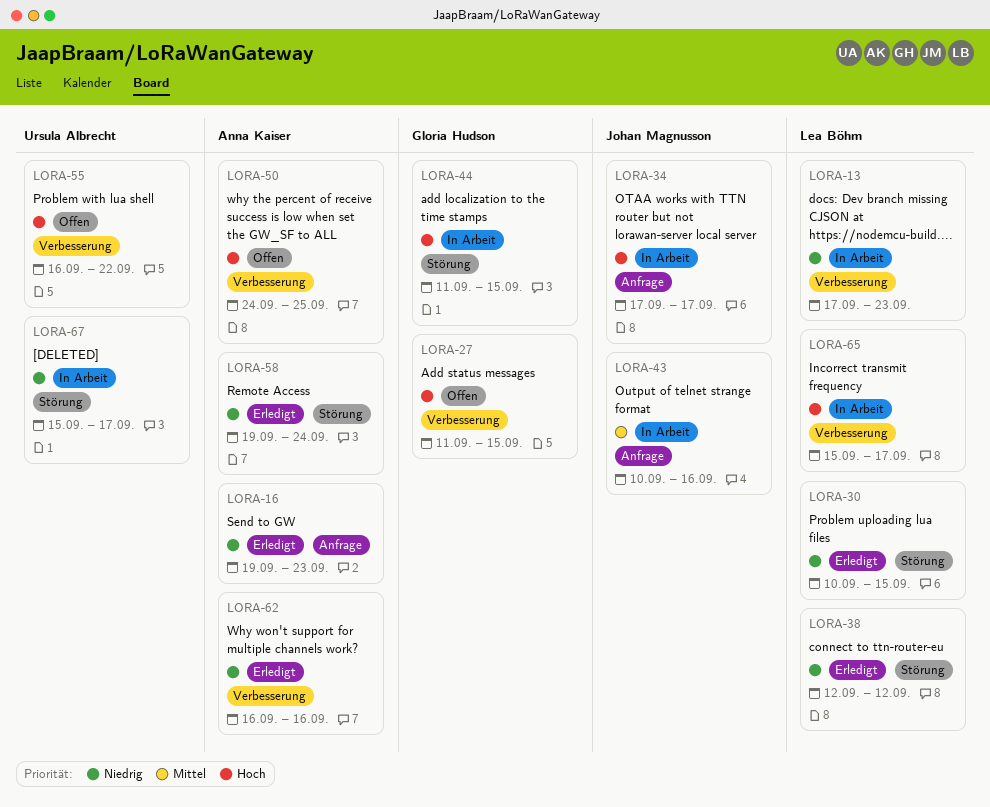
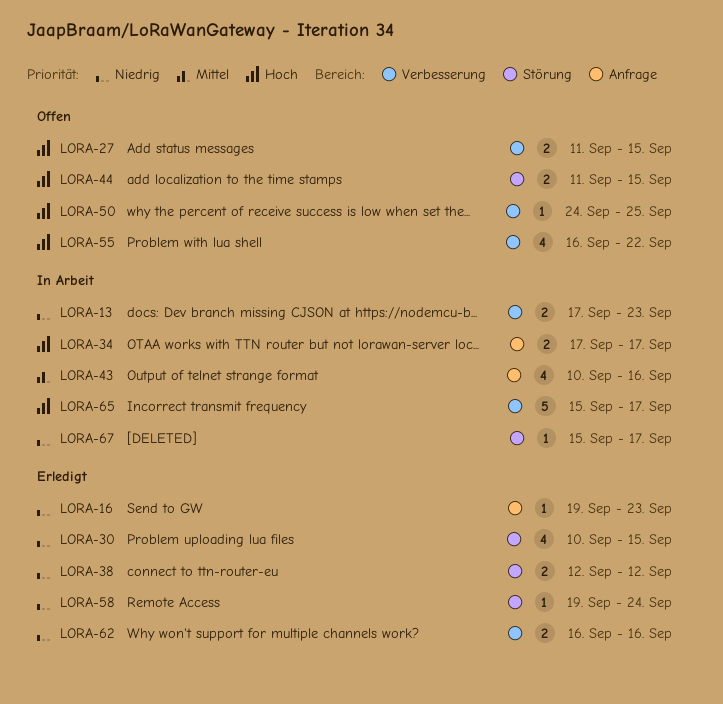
LORA-44, status: In Arbeit -> Offen

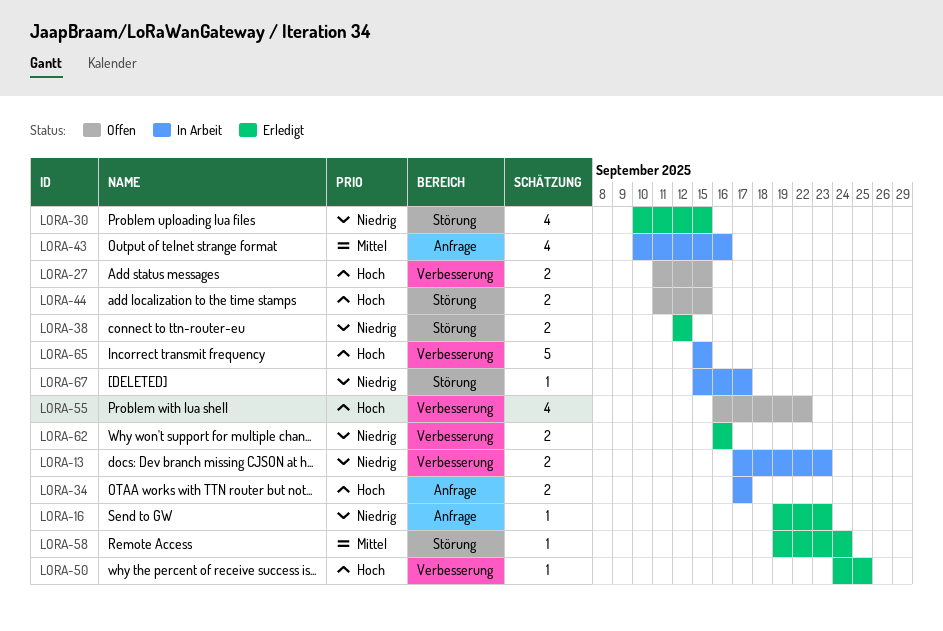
LORA-50, status: Offen -> Erledigt
LORA-58, priority: Niedrig -> Mittel
LORA-65, due: Sep 17 -> Sep 15

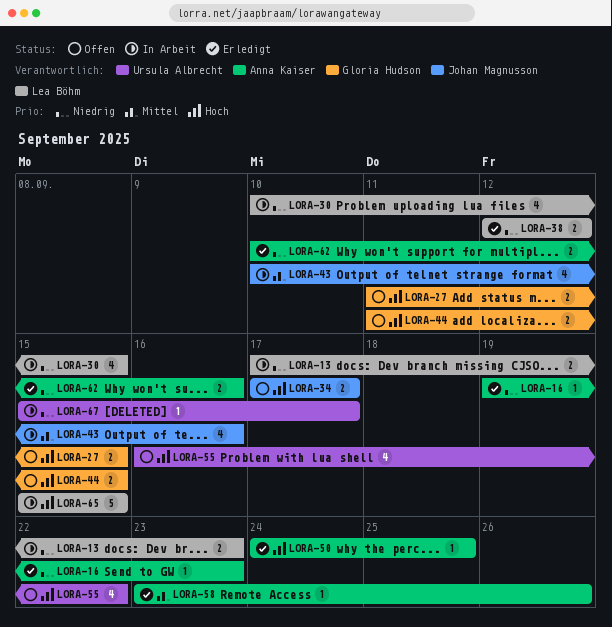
LORA-30, status: Erledigt -> In Arbeit
LORA-34, status: In Arbeit -> Offen
LORA-58, start: Sep 19 -> Sep 23
LORA-58, due: Sep 24 -> Sep 26
LORA-62, start: Sep 16 -> Sep 10

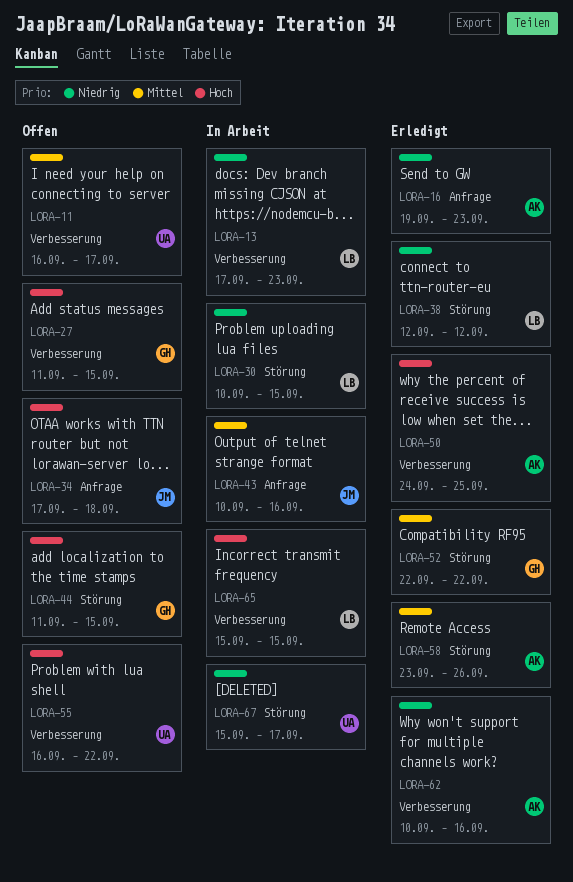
LORA-11: none -> present
LORA-34, due: Sep 17 -> Sep 18
LORA-52: none -> present

